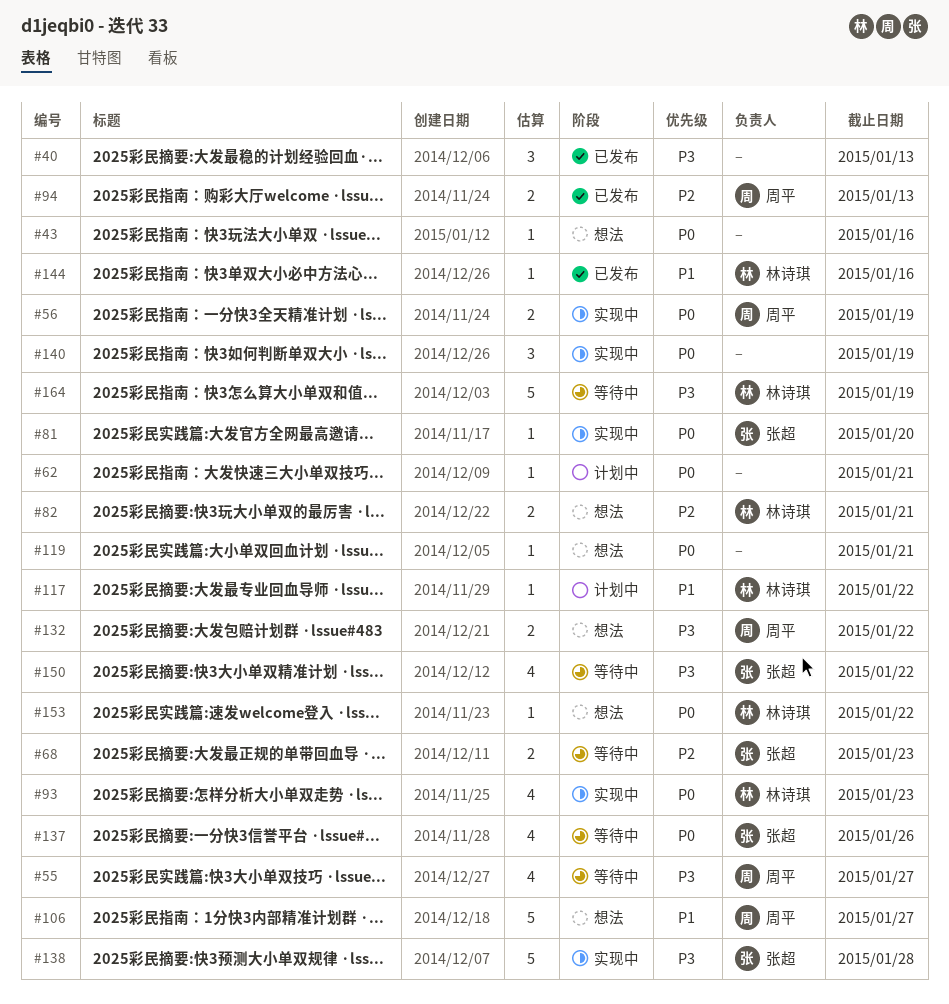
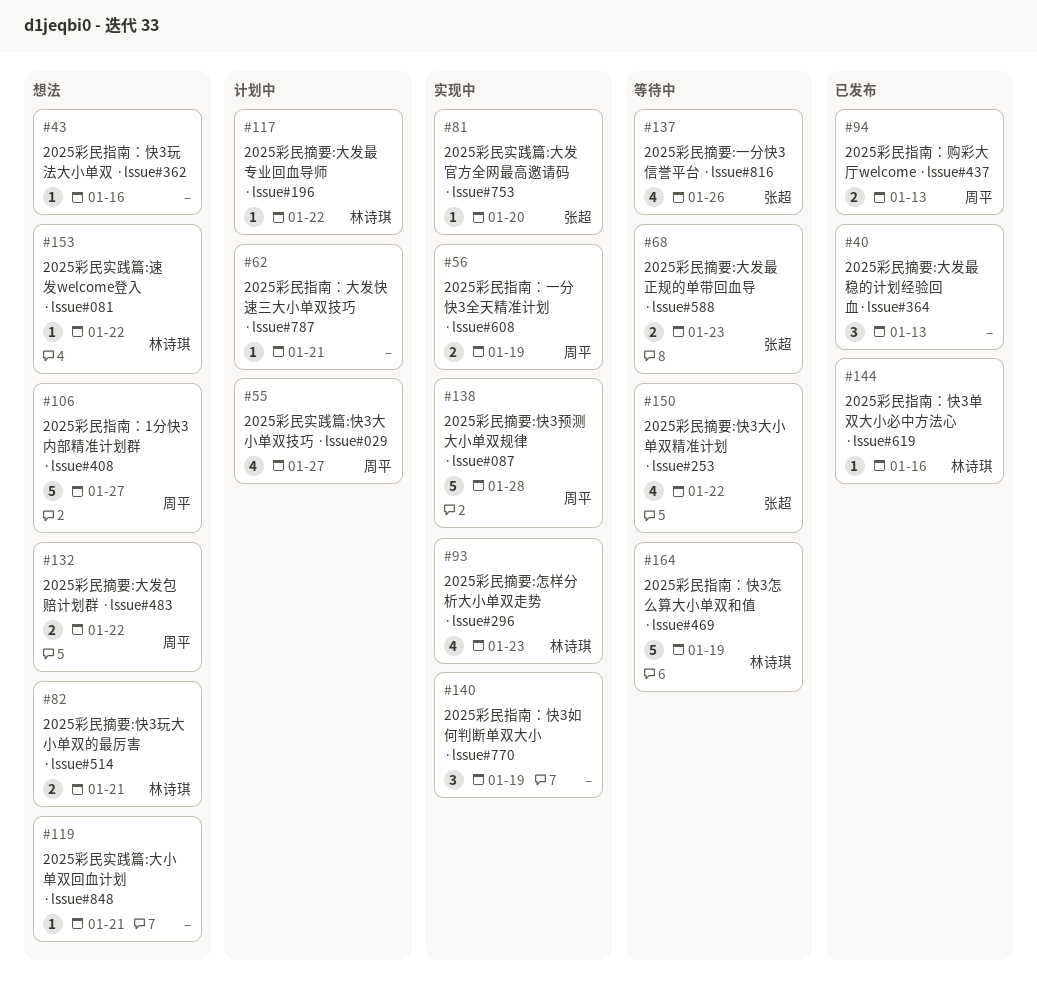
#55, status: 等待中 -> 计划中
#138, owner: 张超 -> 周平

